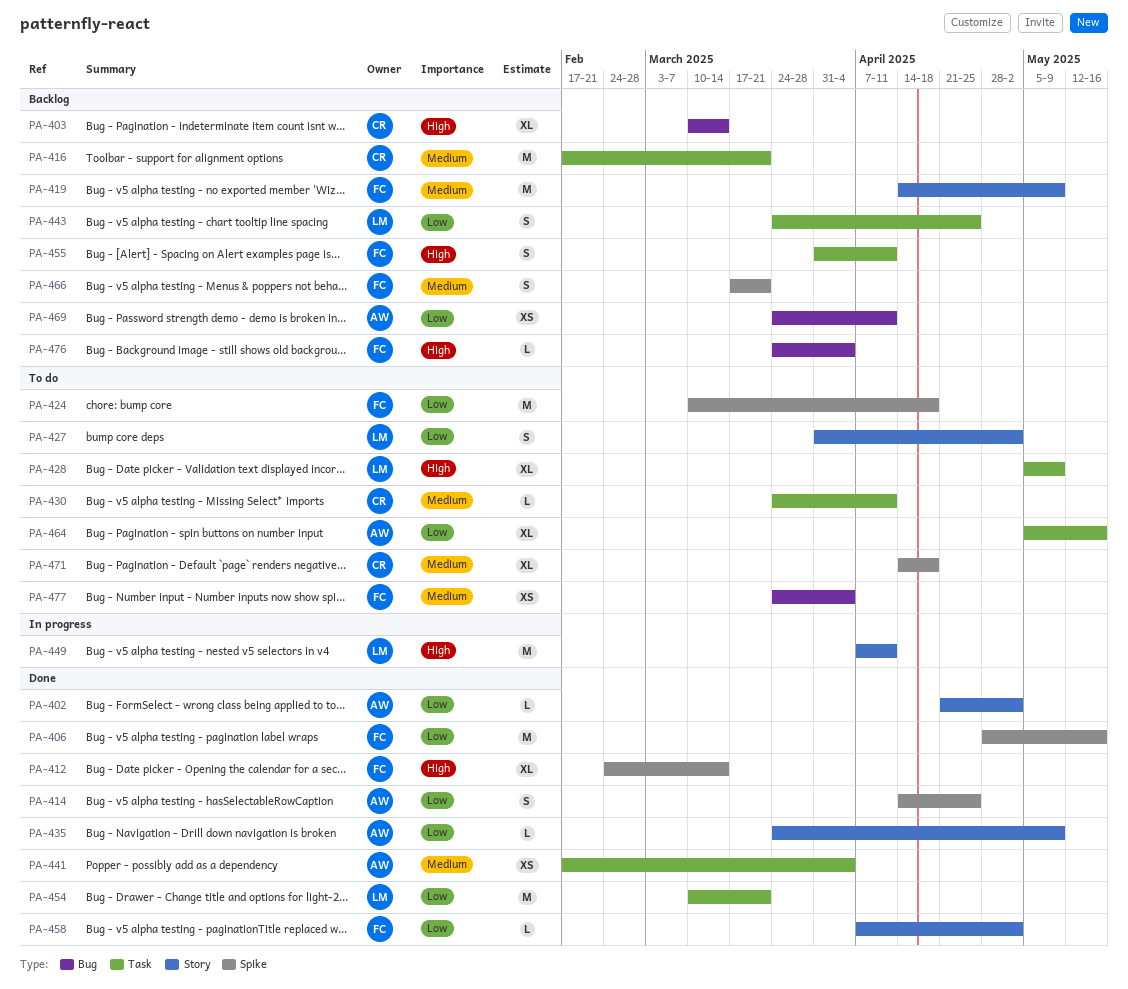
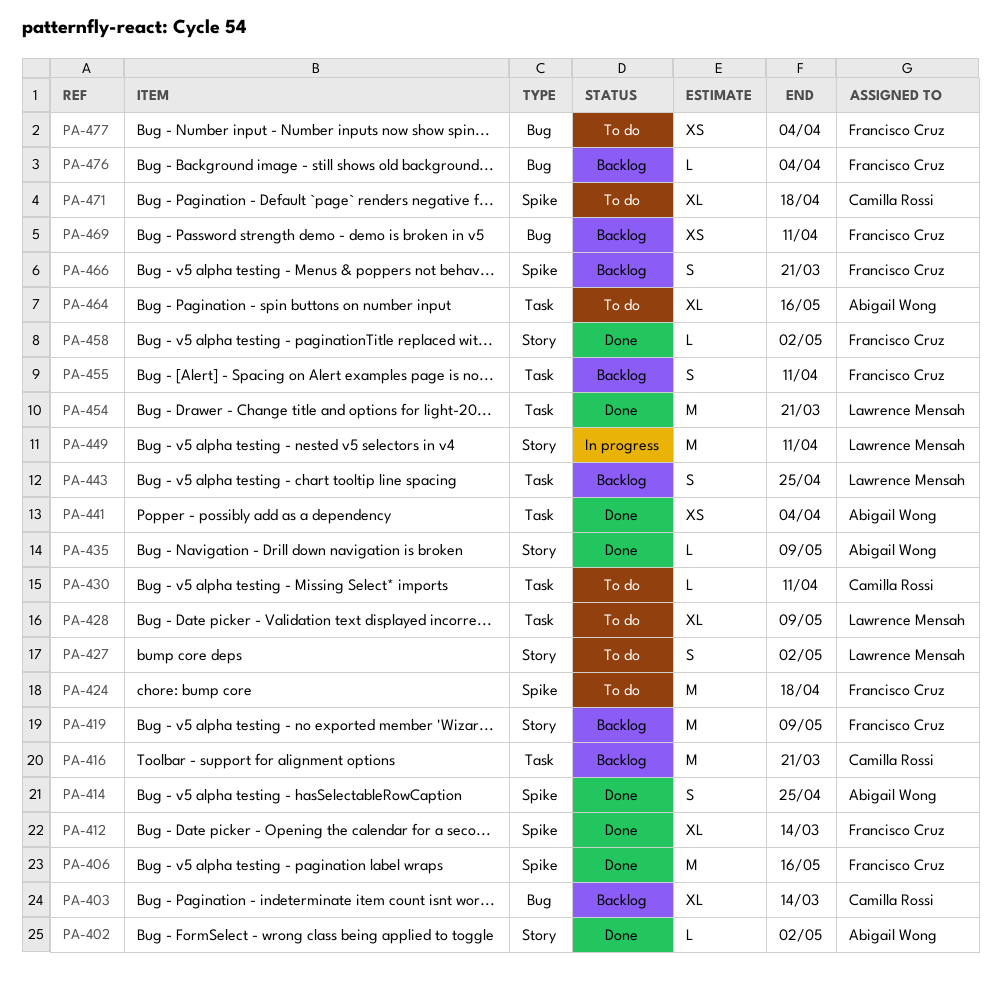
PA-469, owner: Abigail Wong -> Francisco Cruz

